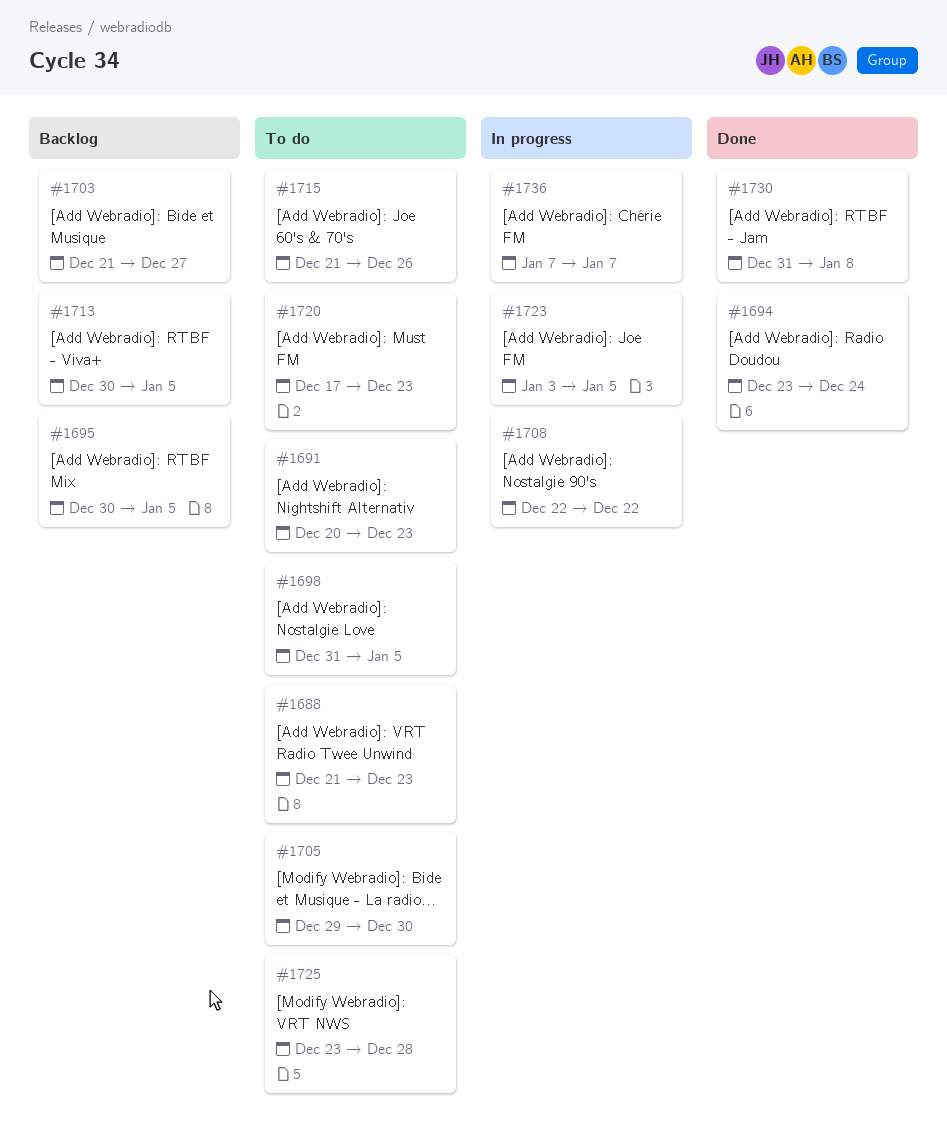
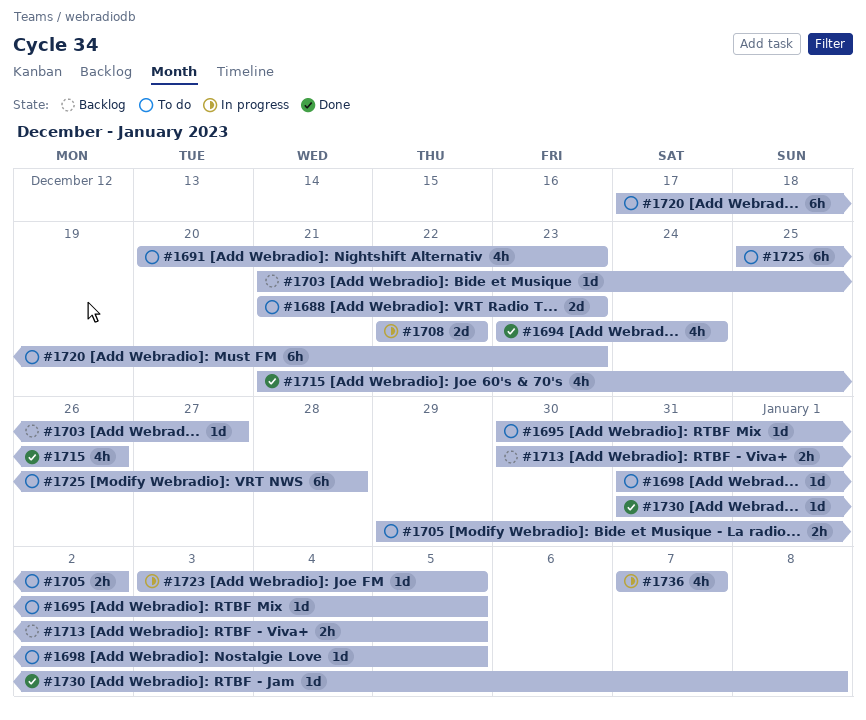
#1695, status: Backlog -> To do
#1705, due: Dec 30 -> Jan 2
#1715, status: To do -> Done
#1725, start: Dec 23 -> Dec 25

